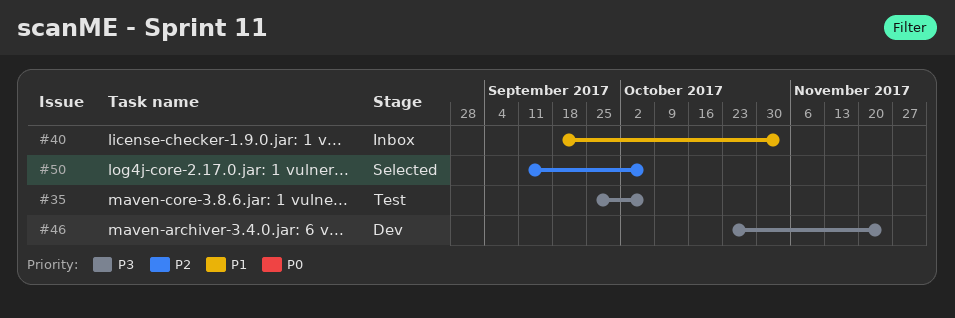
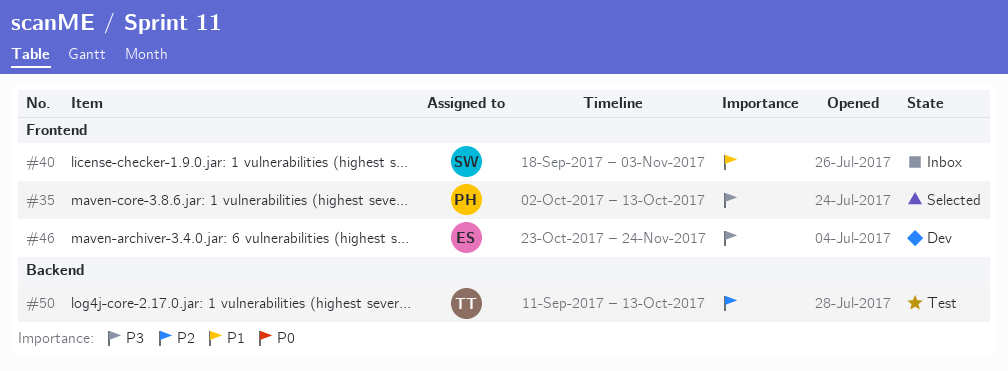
#35, status: Test -> Selected
#35, start: Sep 25 -> Oct 2
#35, due: Oct 6 -> Oct 13
#50, status: Selected -> Test
#50, due: Oct 6 -> Oct 13

